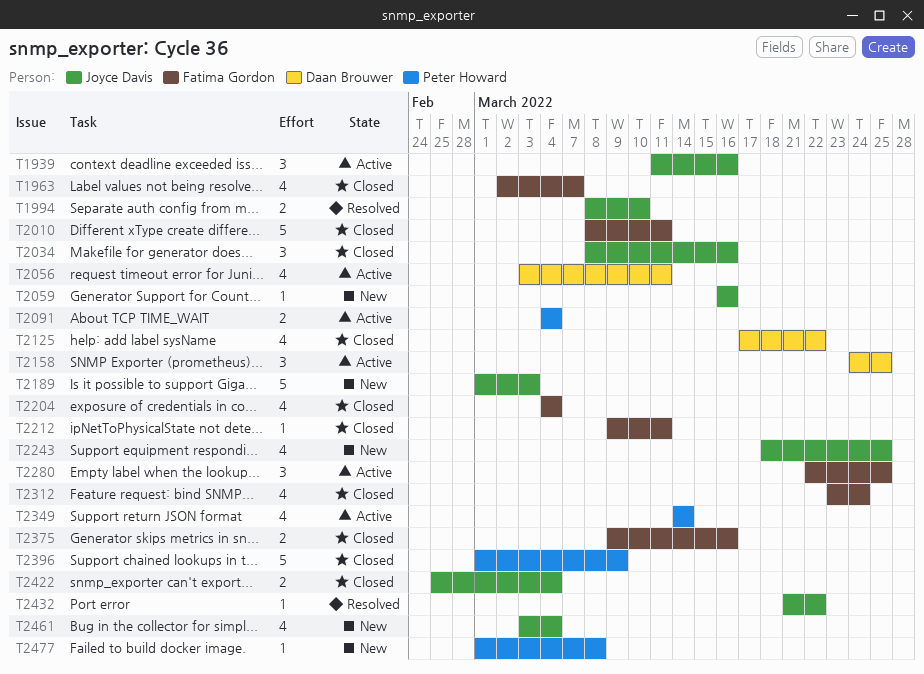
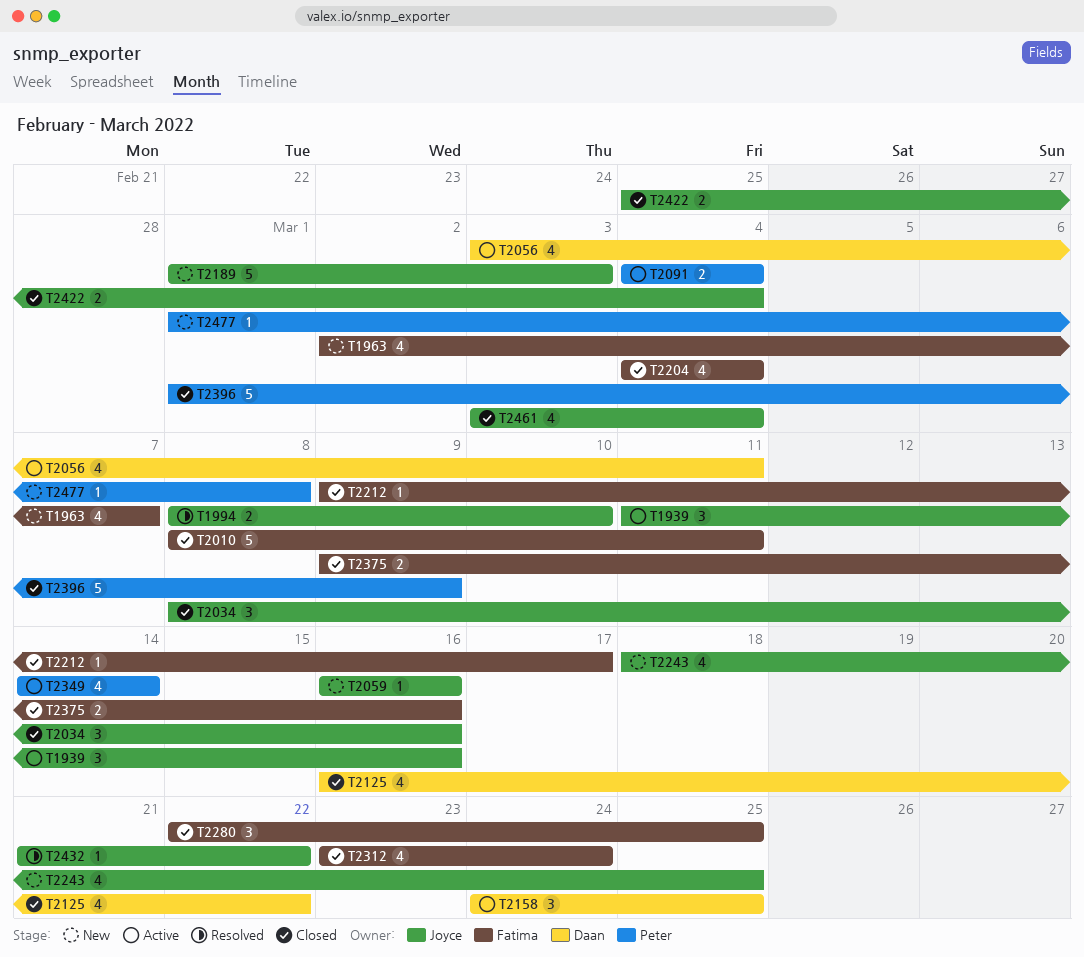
T1963, status: Closed -> New
T2125, start: Mar 17 -> Mar 16
T2212, due: Mar 11 -> Mar 17
T2280, status: Active -> Closed
T2461, status: New -> Closed

